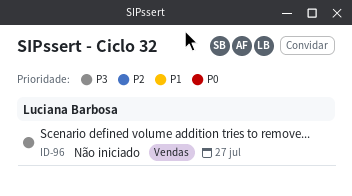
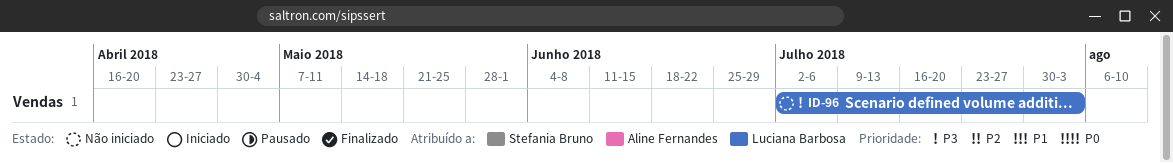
ID-96, due: Jul 27 -> Aug 3

